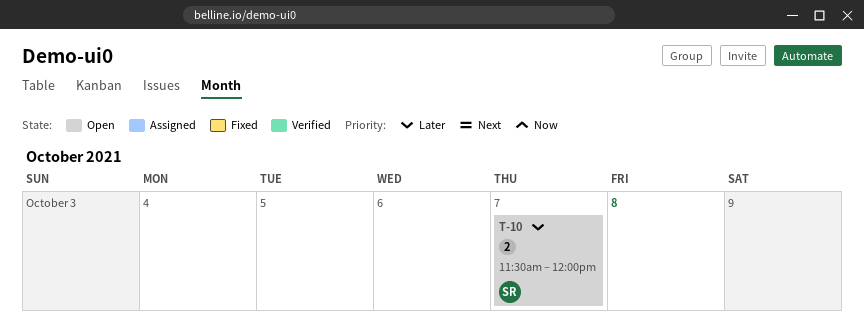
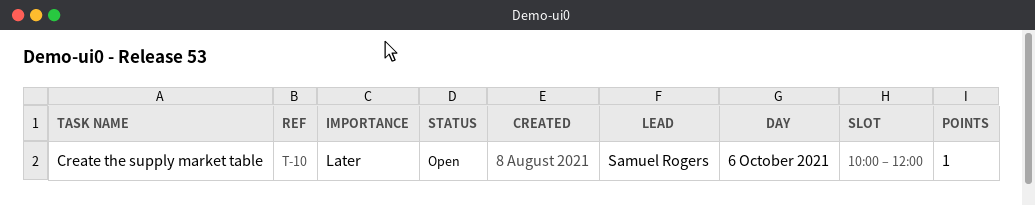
T-10, estimate: 2 -> 1
T-10, day: Oct 7 -> Oct 6
T-10, begins: 11:30 -> 10:00

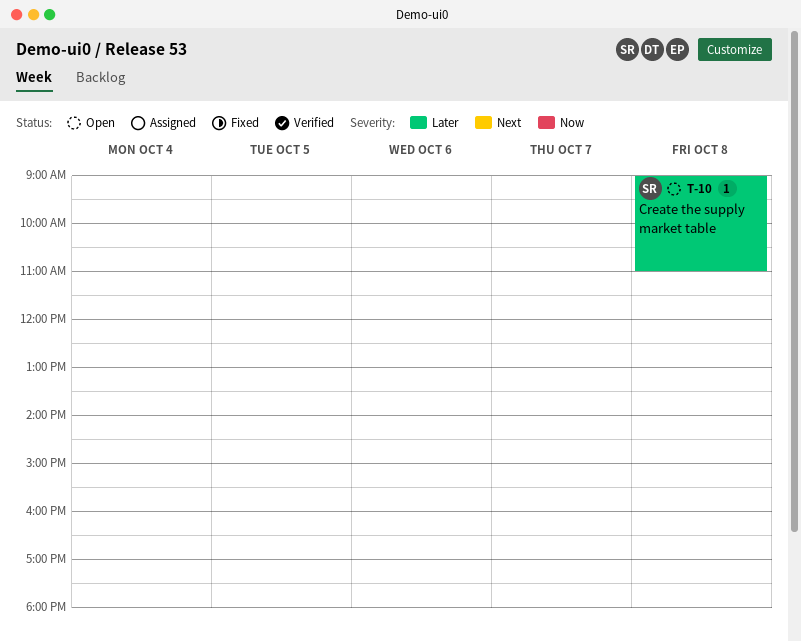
T-10, day: Oct 6 -> Oct 8
T-10, begins: 10:00 -> 09:00
T-10, ends: 12:00 -> 11:00

